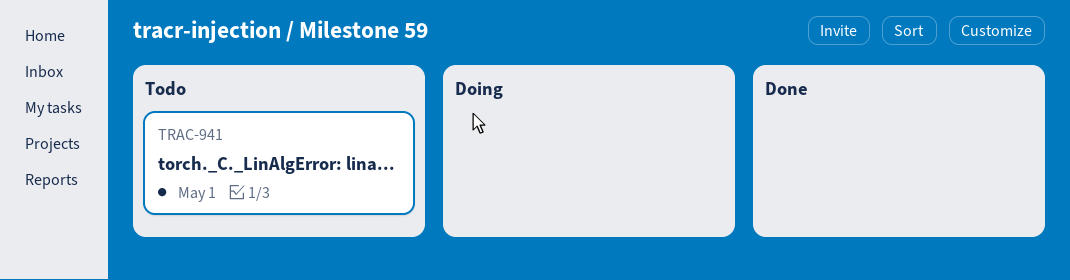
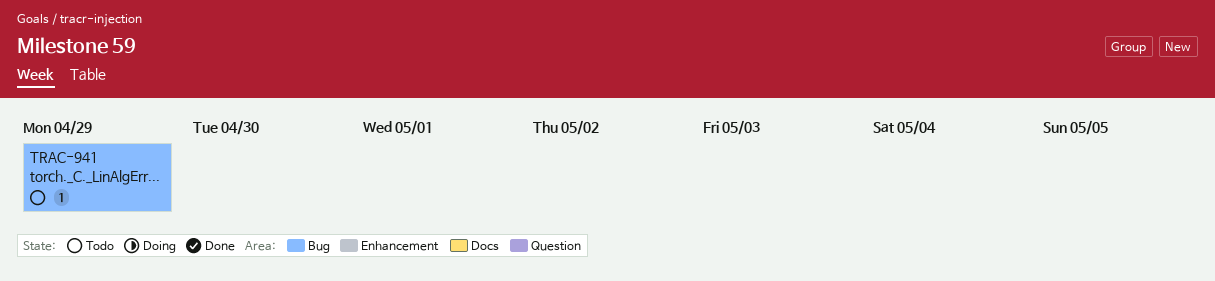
TRAC-941, due: May 1 -> Apr 29

